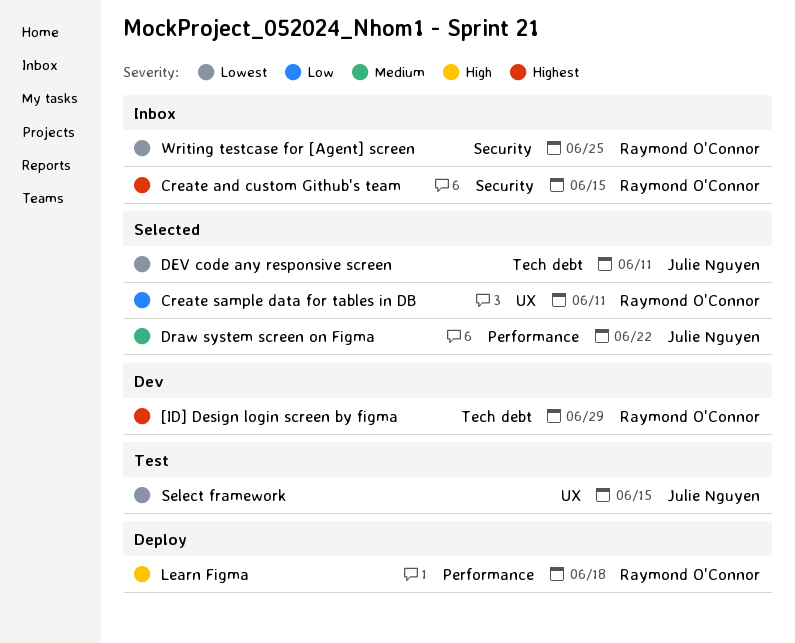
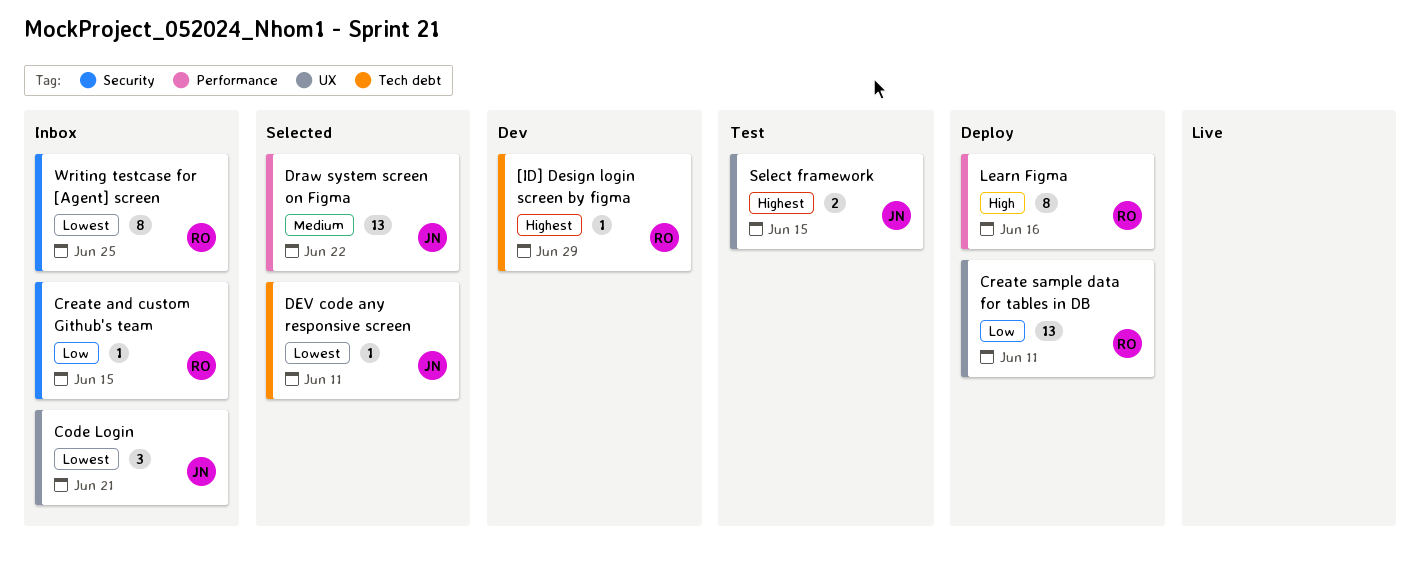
Code Login: none -> present
Create and custom Github's team, priority: Highest -> Low
Create sample data for tables in DB, status: Selected -> Deploy
Learn Figma, due: Jun 18 -> Jun 16
Select framework, priority: Lowest -> Highest

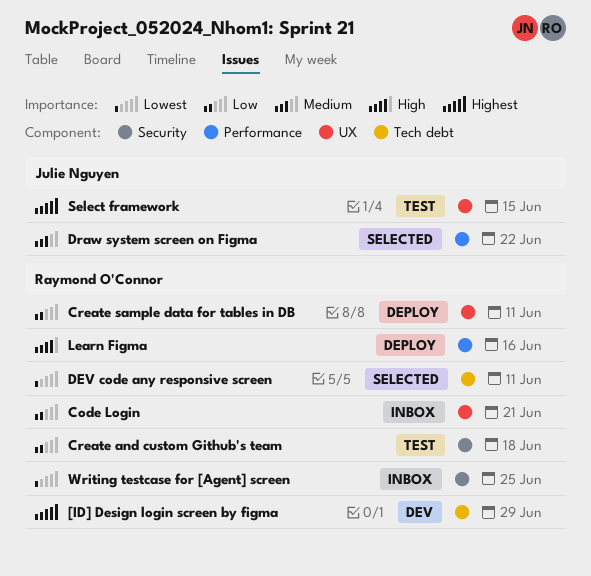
Code Login, owner: Julie Nguyen -> Raymond O'Connor
Code Login, priority: Lowest -> Low
Create and custom Github's team, status: Inbox -> Test
Create and custom Github's team, due: Jun 15 -> Jun 18
DEV code any responsive screen, owner: Julie Nguyen -> Raymond O'Connor

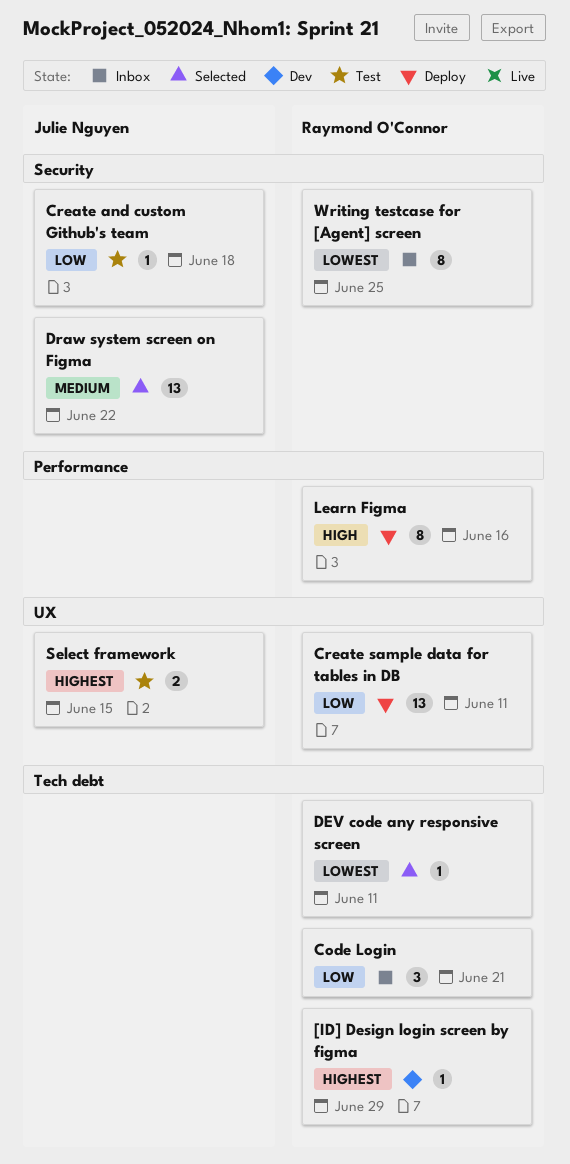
Code Login, label: UX -> Tech debt
Create and custom Github's team, owner: Raymond O'Connor -> Julie Nguyen
Draw system screen on Figma, label: Performance -> Security

